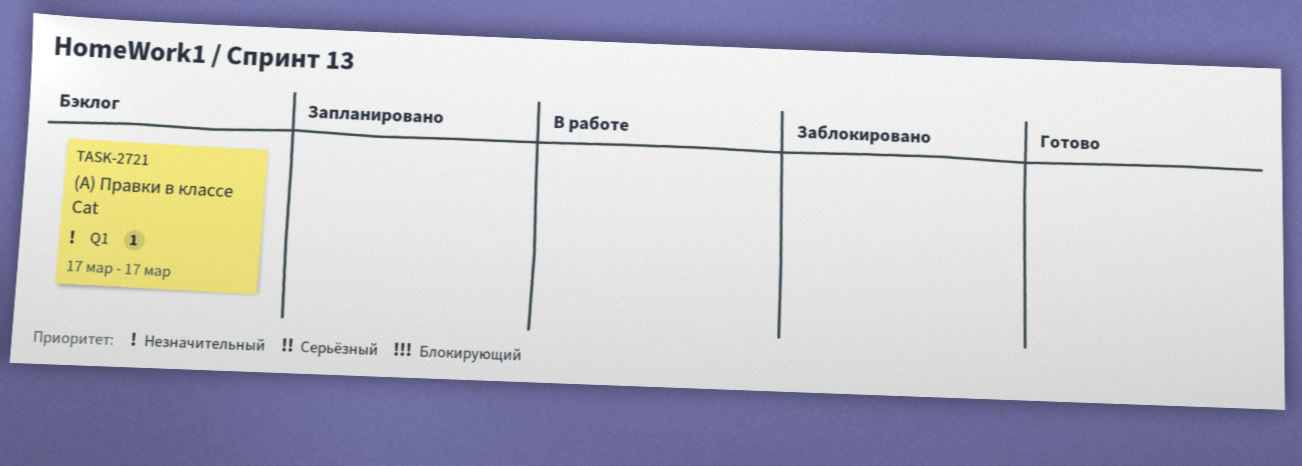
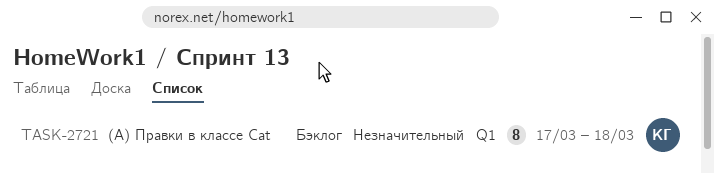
TASK-2721, estimate: 1 -> 8
TASK-2721, due: Mar 17 -> Mar 18

